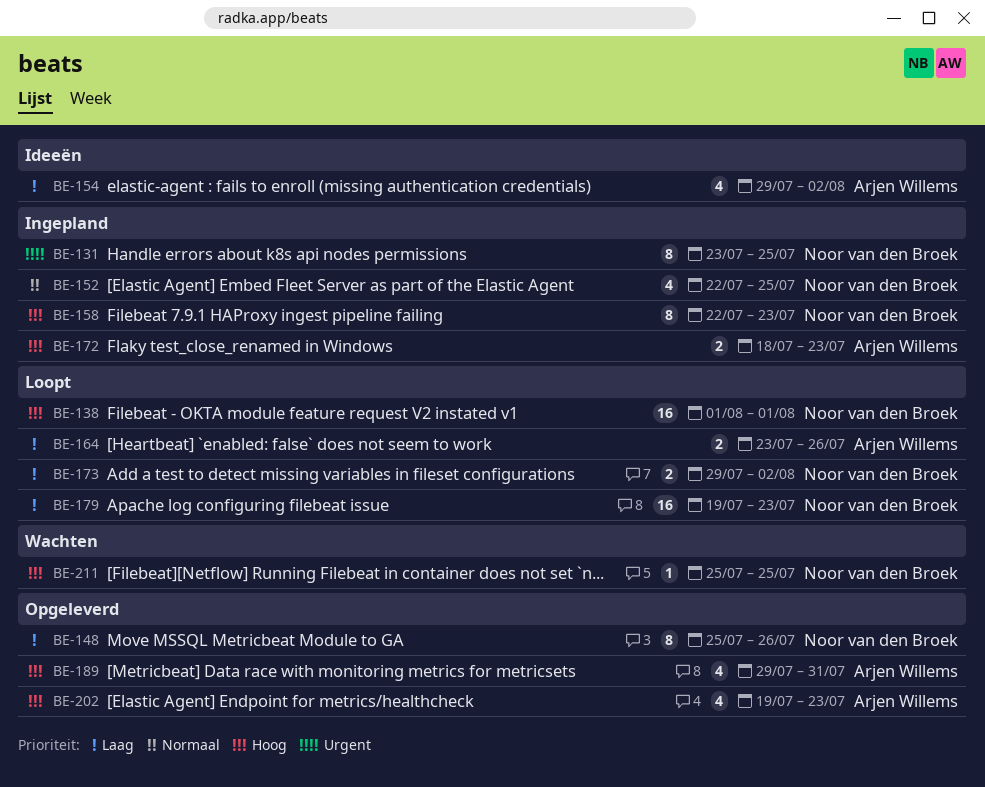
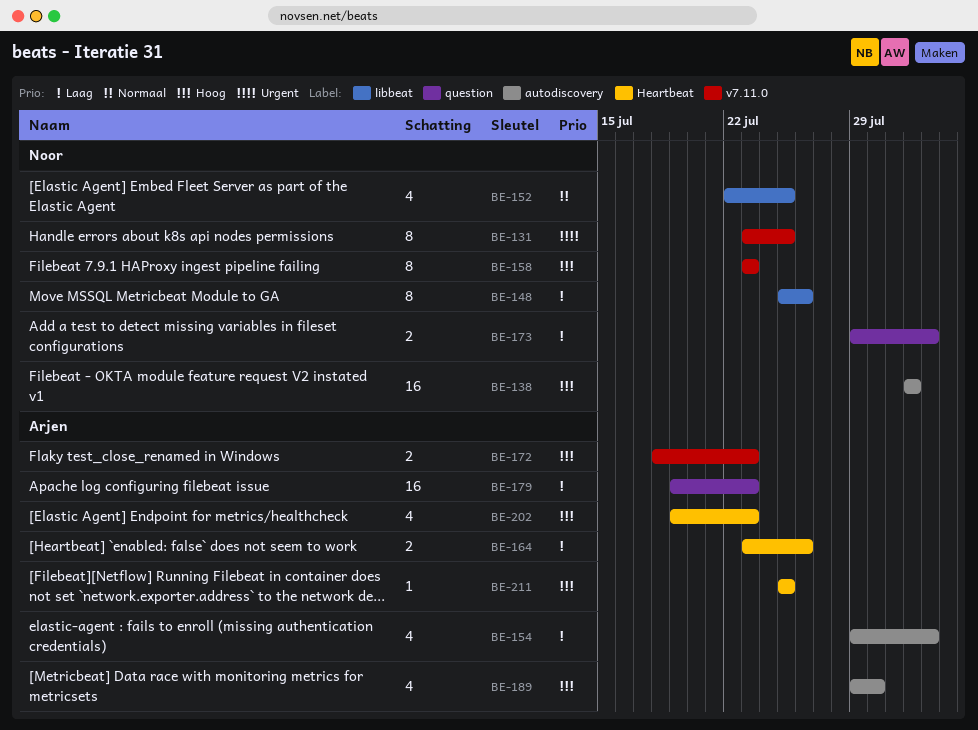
BE-158, start: Jul 22 -> Jul 23
BE-179, owner: Noor van den Broek -> Arjen Willems
BE-189, due: Jul 31 -> Jul 30
BE-211, owner: Noor van den Broek -> Arjen Willems

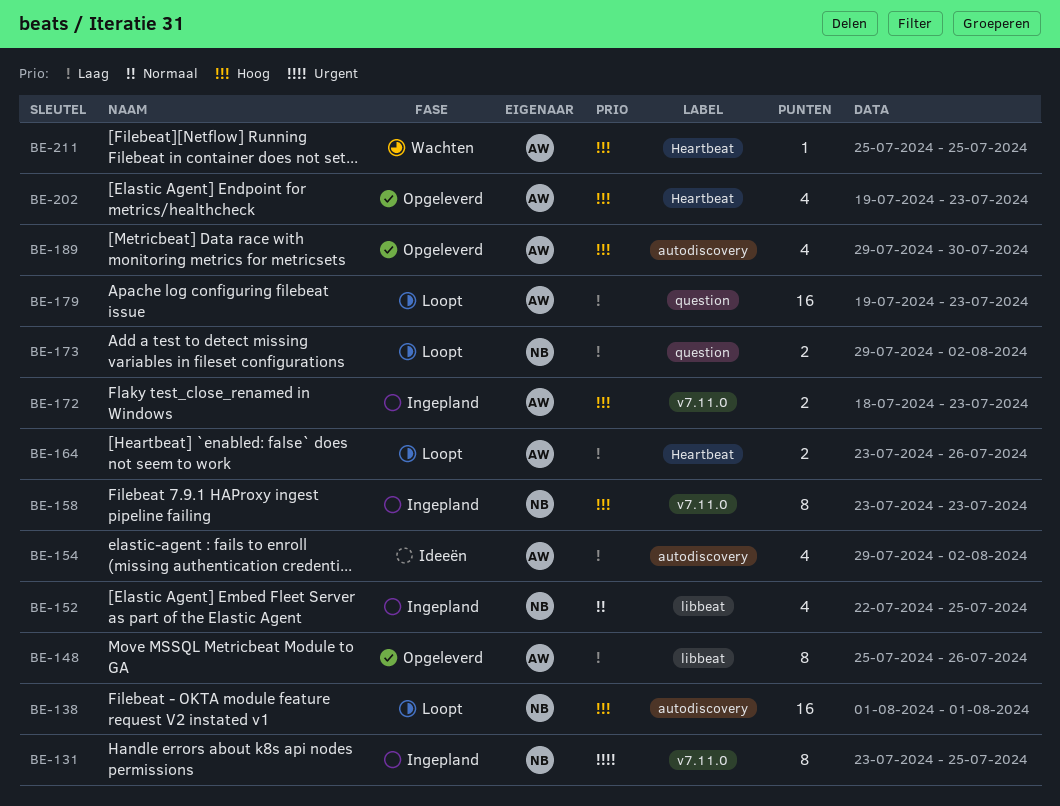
BE-148, owner: Noor -> Arjen

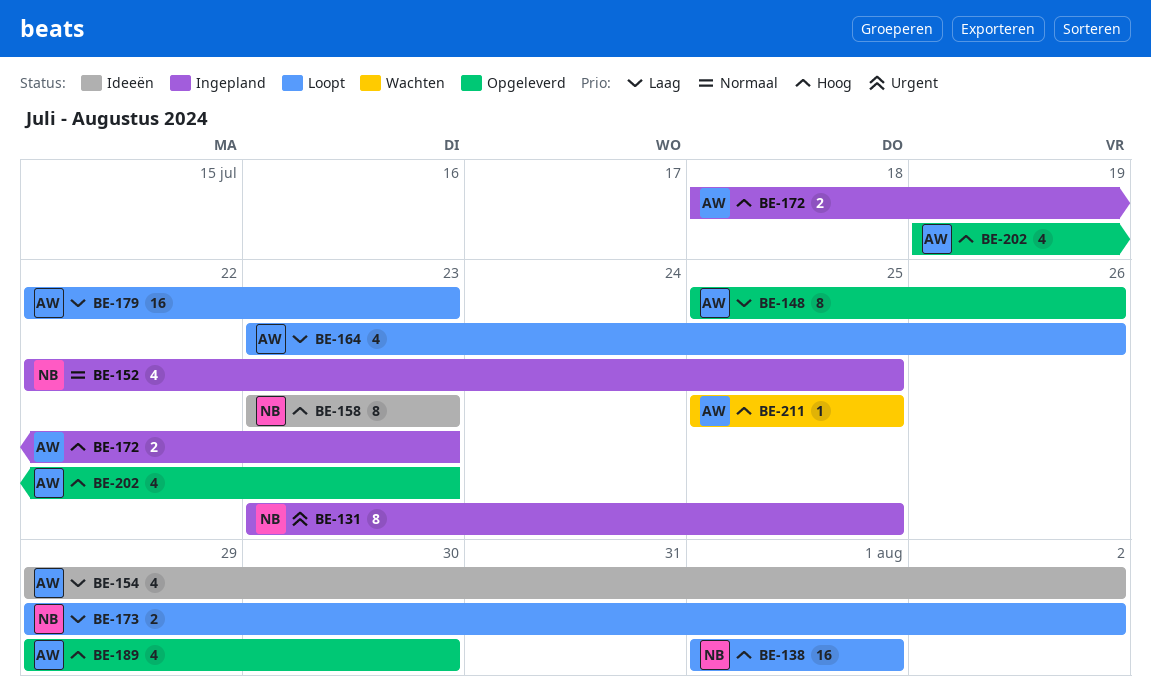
BE-158, status: Ingepland -> Ideeën
BE-164, estimate: 2 -> 4
BE-179, start: Jul 19 -> Jul 22

